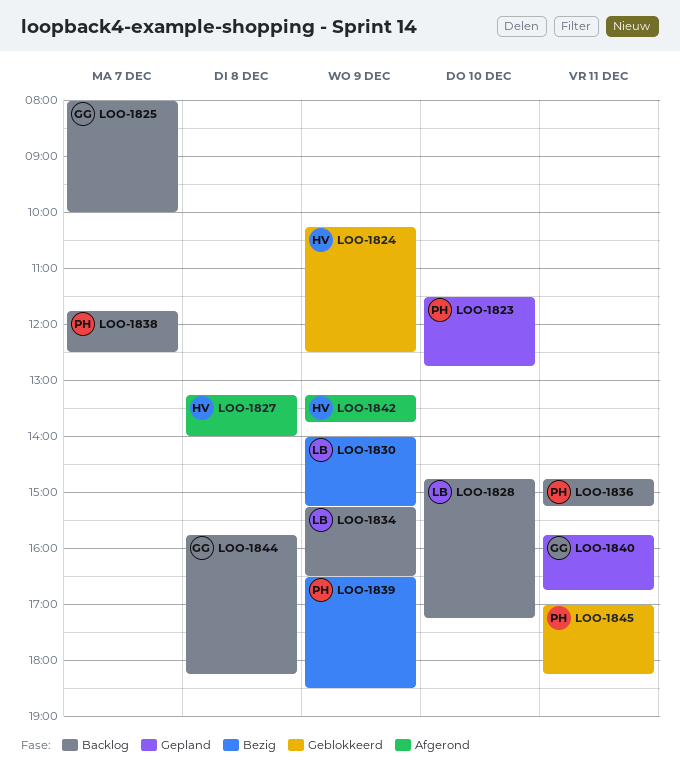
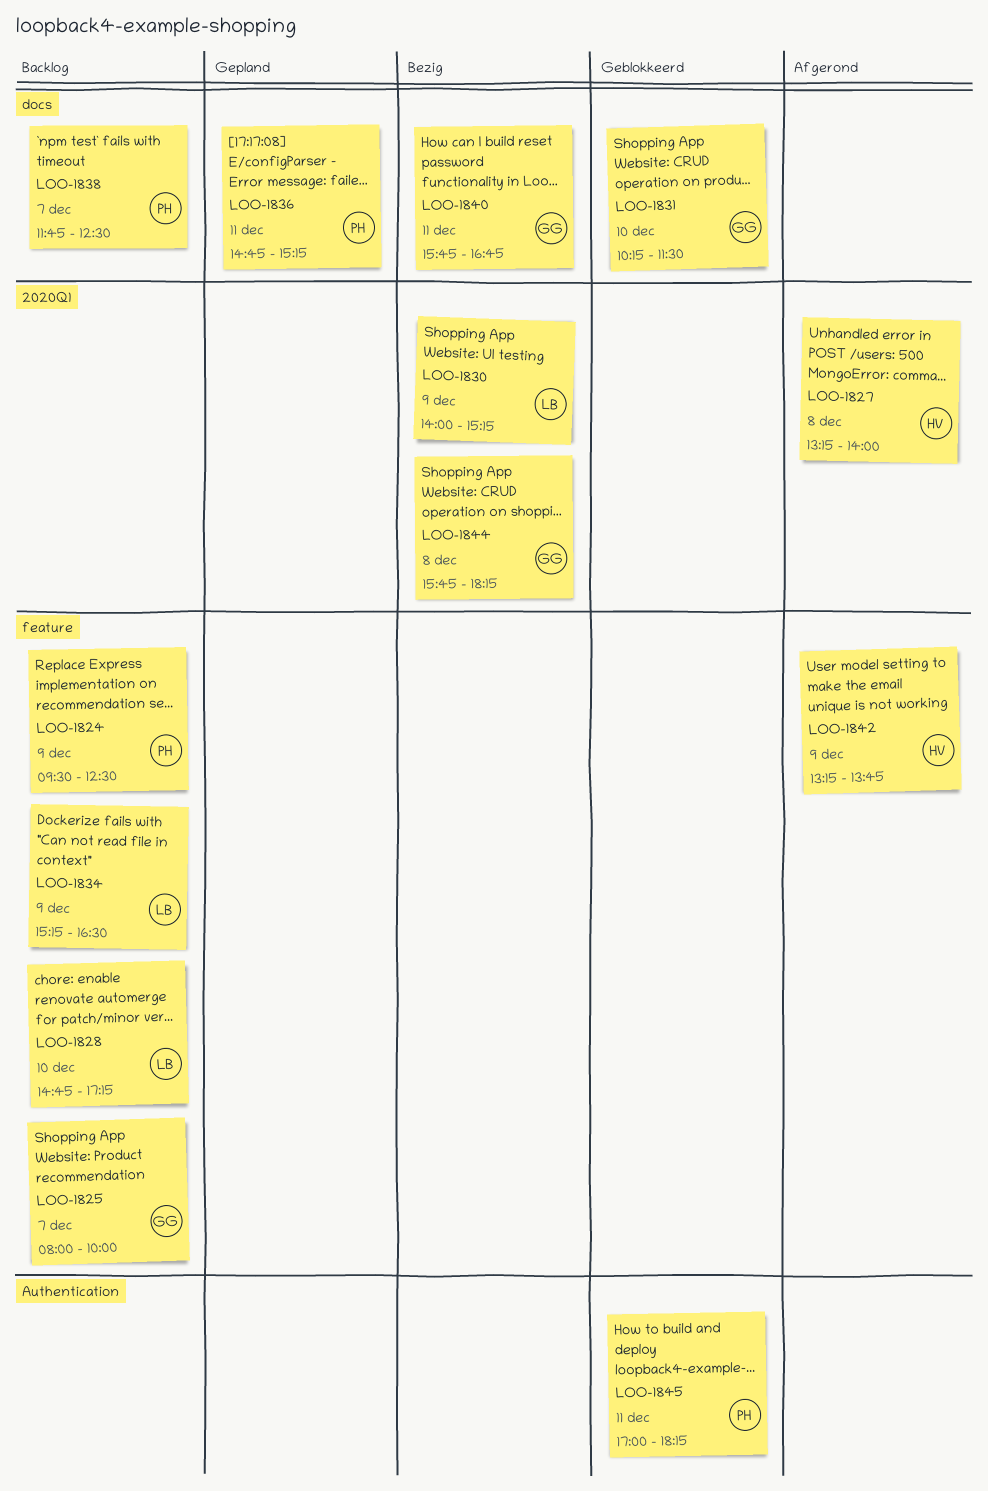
LOO-1823: present -> none
LOO-1824, status: Geblokkeerd -> Backlog
LOO-1824, owner: HV -> PH
LOO-1824, begins: 10:15 -> 09:30
LOO-1831: none -> present
LOO-1836, status: Backlog -> Gepland
LOO-1839: present -> none
LOO-1840, status: Gepland -> Bezig
LOO-1844, status: Backlog -> Bezig

